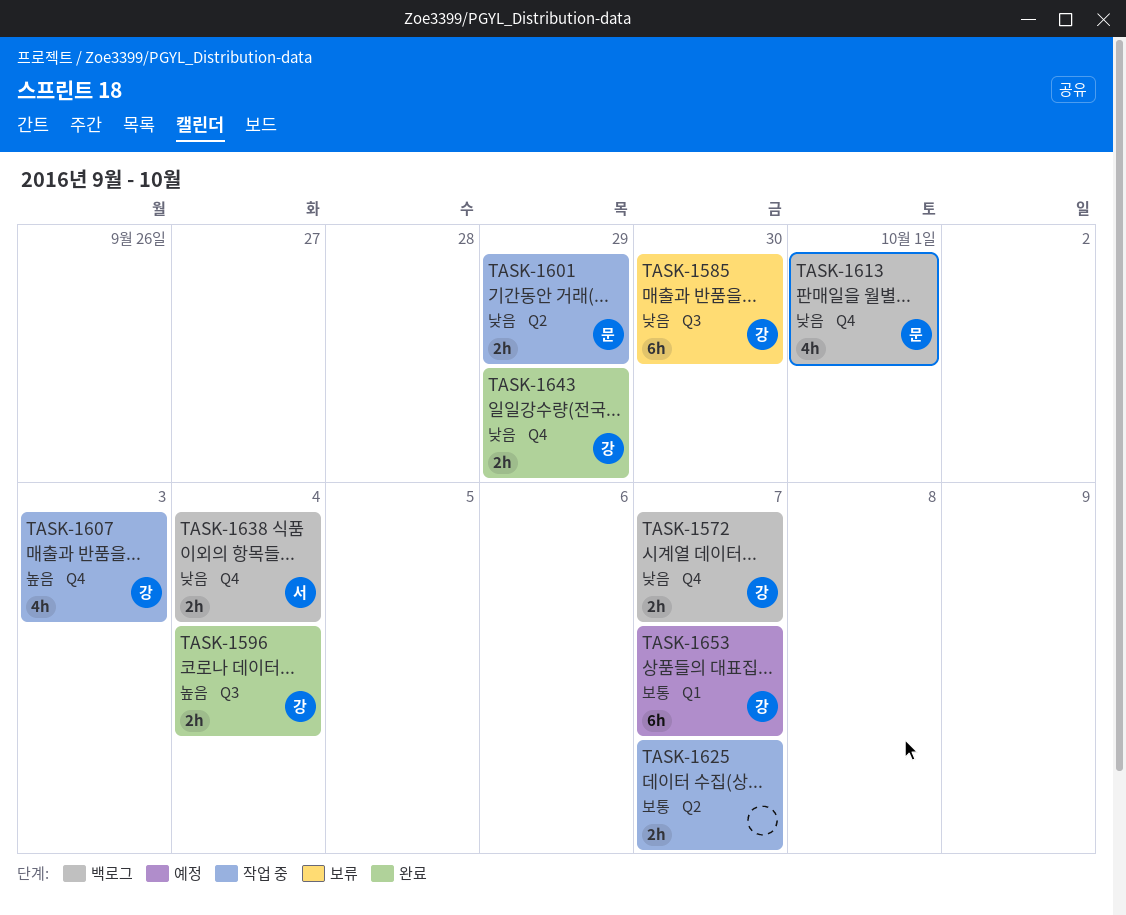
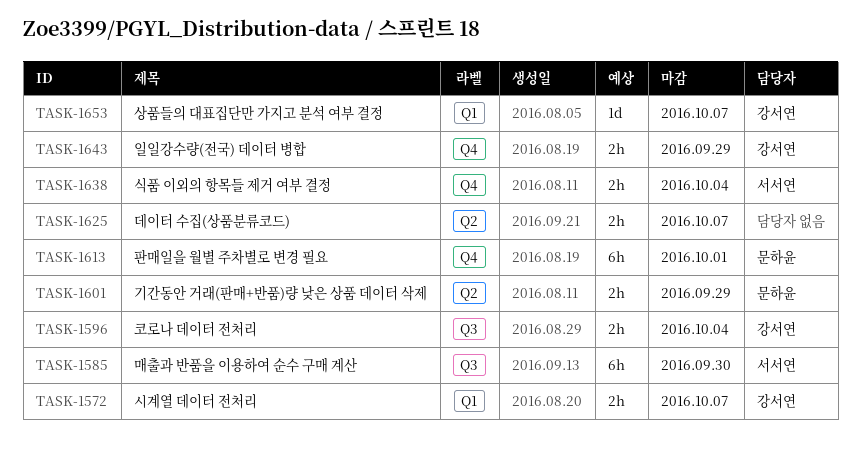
TASK-1572, label: Q4 -> Q1
TASK-1585, owner: 강서연 -> 서서연
TASK-1607: present -> none
TASK-1613, estimate: 4h -> 6h
TASK-1653, estimate: 6h -> 1d

